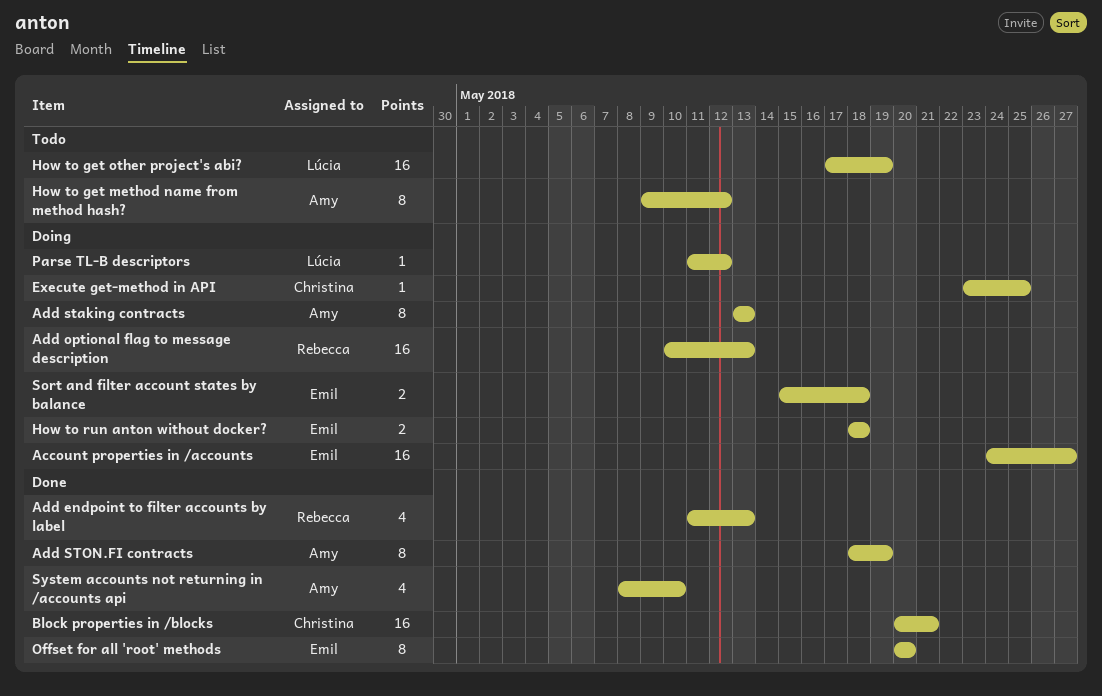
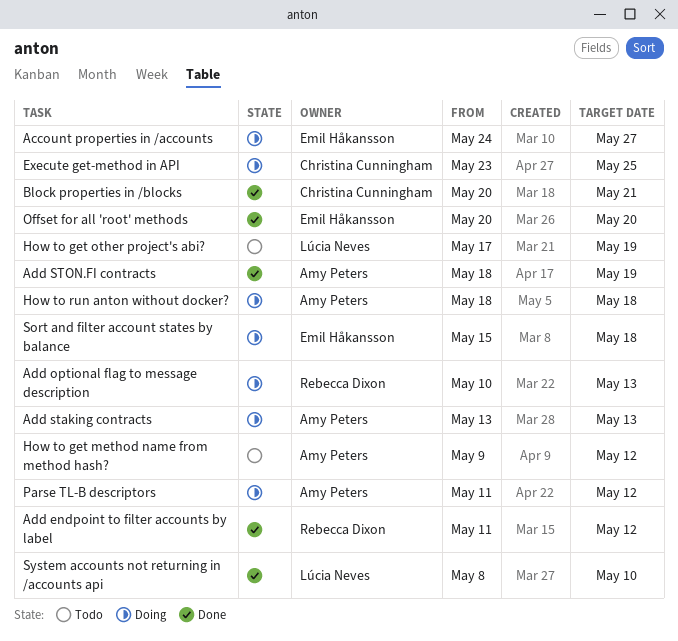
Add endpoint to filter accounts by label, due: May 13 -> May 12
How to run anton without docker?, owner: Emil Håkansson -> Amy Peters
Parse TL-B descriptors, owner: Lúcia Neves -> Amy Peters
System accounts not returning in /accounts api, owner: Amy Peters -> Lúcia Neves

